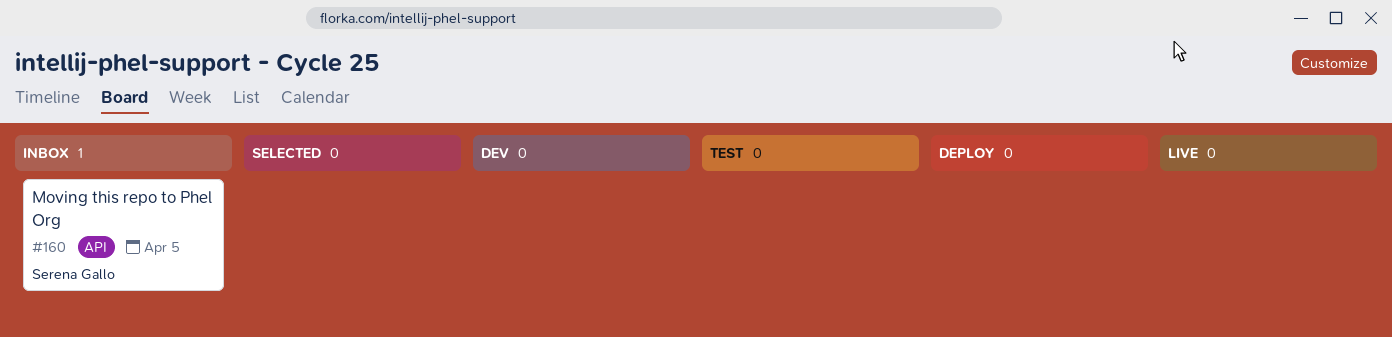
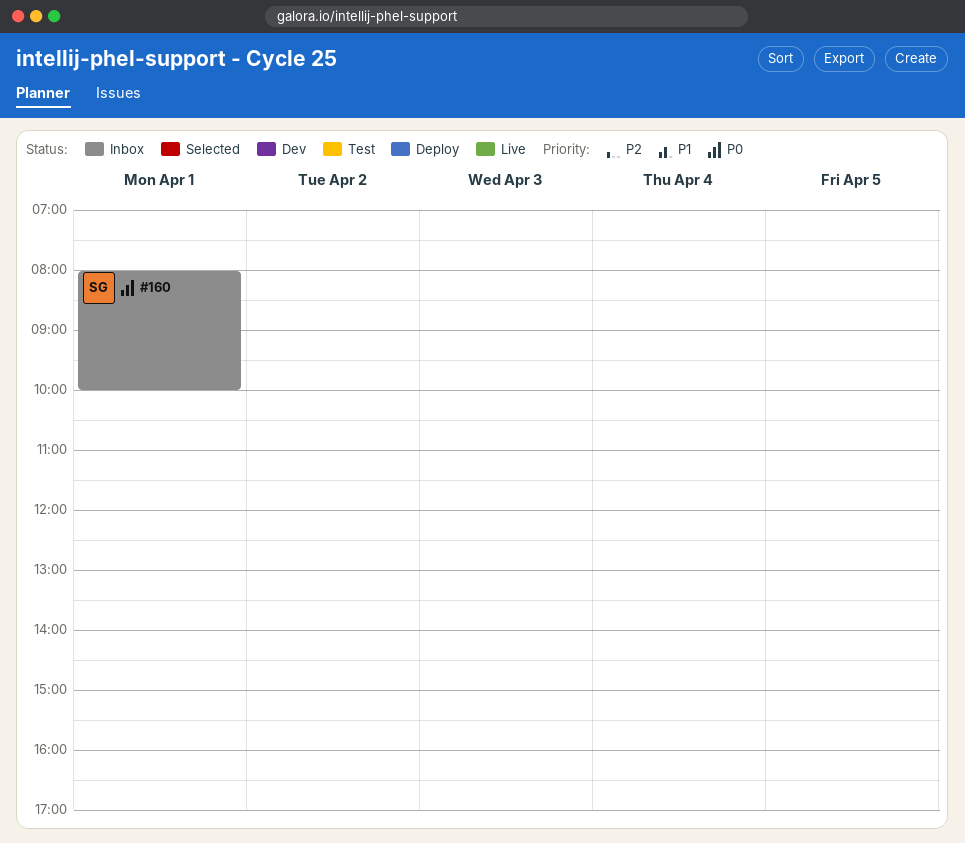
#160, day: Apr 5 -> Apr 1

